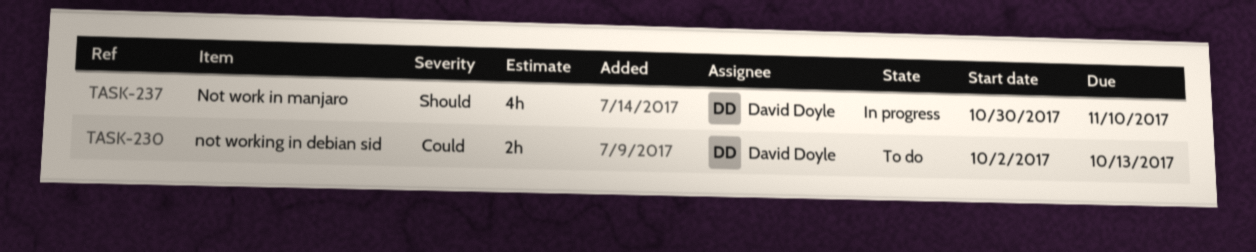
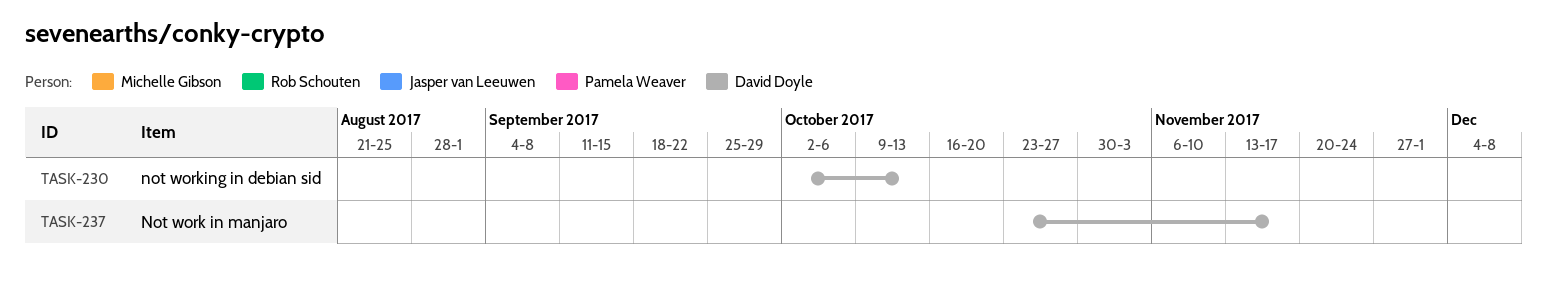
TASK-237, start: Oct 30 -> Oct 23
TASK-237, due: Nov 10 -> Nov 17

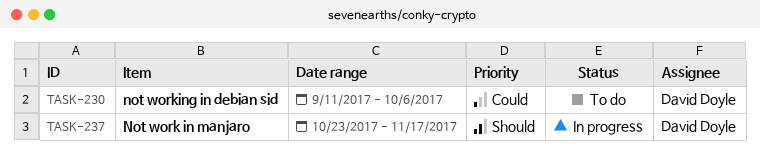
TASK-230, start: Oct 2 -> Sep 11
TASK-230, due: Oct 13 -> Oct 6

